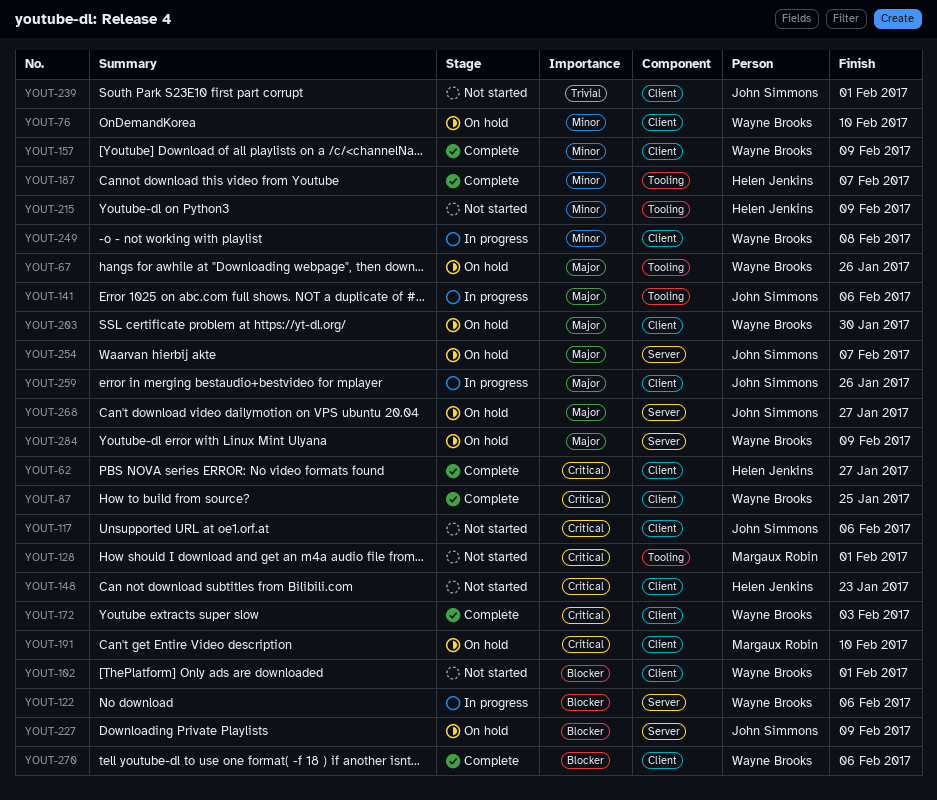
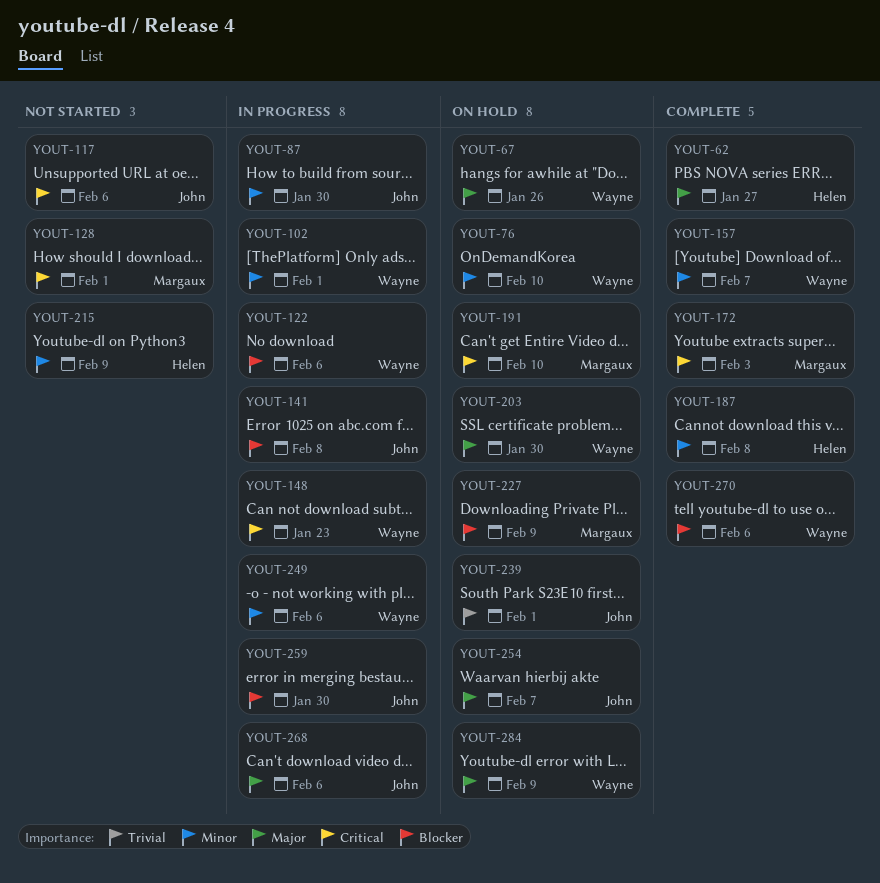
YOUT-62, priority: Critical -> Major
YOUT-87, status: Complete -> In progress
YOUT-87, owner: Wayne Brooks -> John Simmons
YOUT-87, priority: Critical -> Minor
YOUT-87, due: Jan 25 -> Jan 30
YOUT-102, status: Not started -> In progress
YOUT-102, priority: Blocker -> Minor
YOUT-141, priority: Major -> Blocker
YOUT-141, due: Feb 6 -> Feb 8
YOUT-148, status: Not started -> In progress
YOUT-148, owner: Helen Jenkins -> Wayne Brooks
YOUT-157, due: Feb 9 -> Feb 7
YOUT-172, owner: Wayne Brooks -> Margaux Robin
YOUT-187, due: Feb 7 -> Feb 8
YOUT-227, owner: John Simmons -> Margaux Robin
YOUT-239, status: Not started -> On hold
YOUT-249, due: Feb 8 -> Feb 6
YOUT-259, priority: Major -> Blocker
YOUT-259, due: Jan 26 -> Jan 30
YOUT-268, status: On hold -> In progress
YOUT-268, due: Jan 27 -> Feb 6

